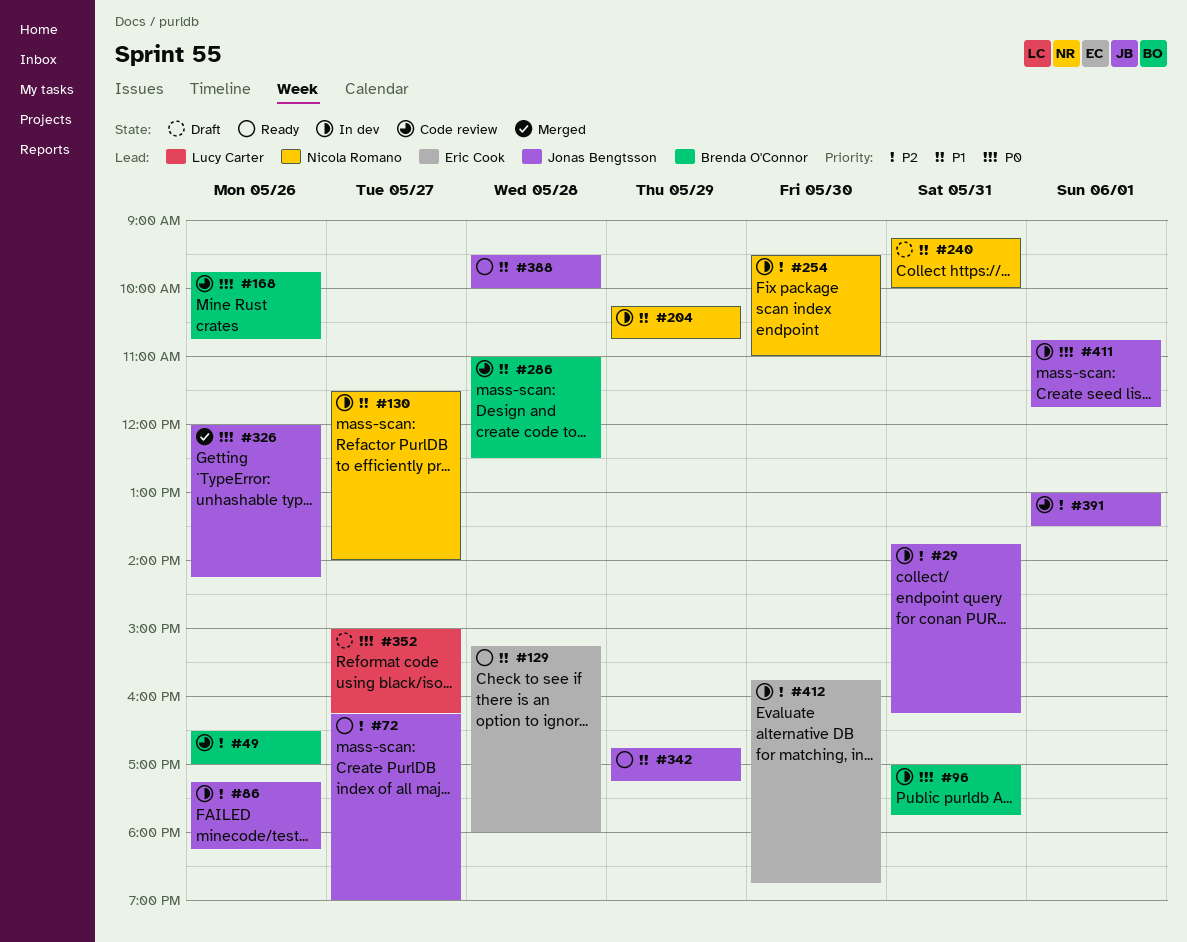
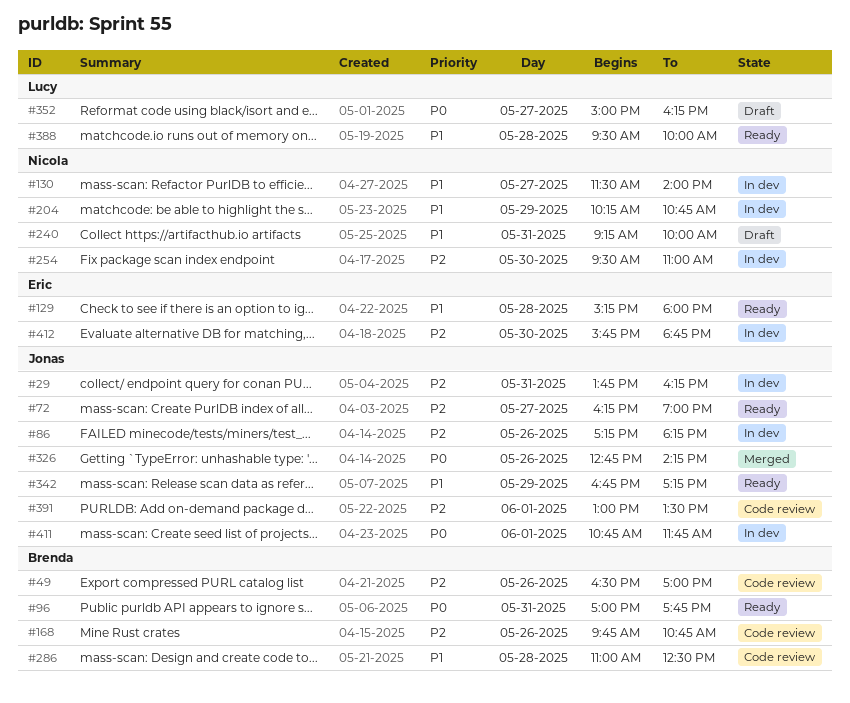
#96, status: In dev -> Ready
#168, priority: P0 -> P2
#326, begins: 12:00 -> 12:45
#388, owner: Jonas Bengtsson -> Lucy Carter

